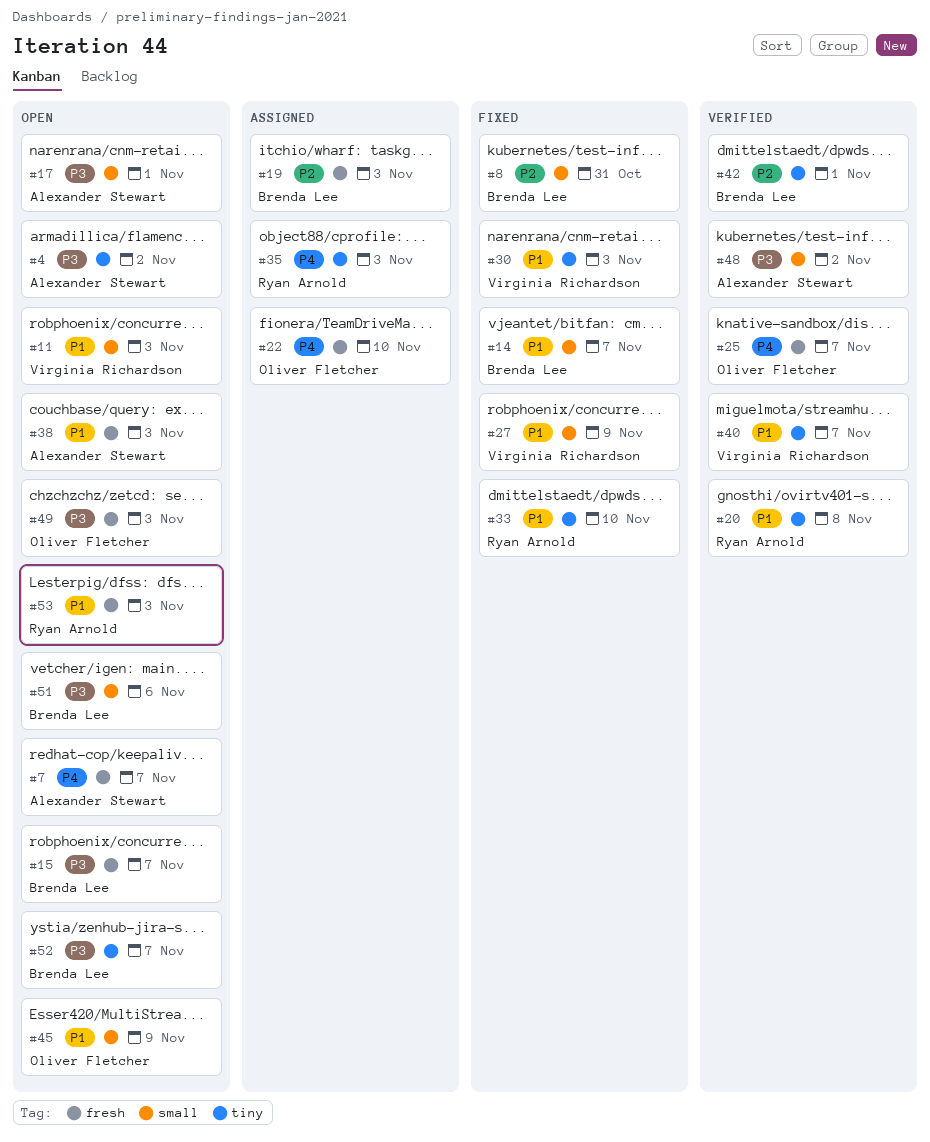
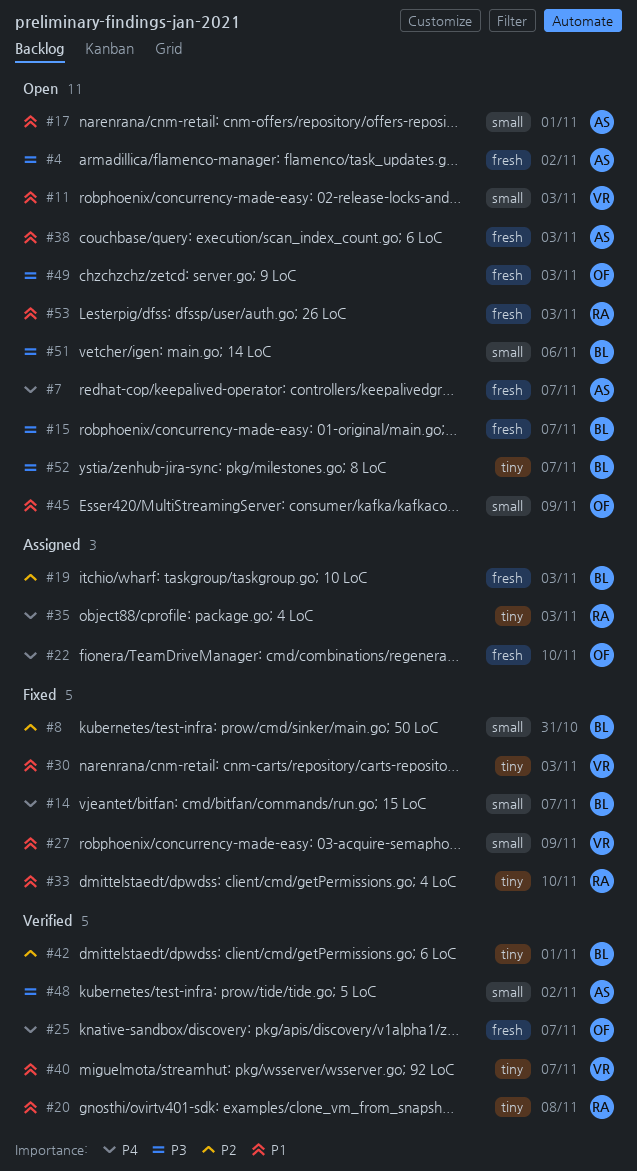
#4, label: tiny -> fresh
#14, priority: P1 -> P4
#17, priority: P3 -> P1

